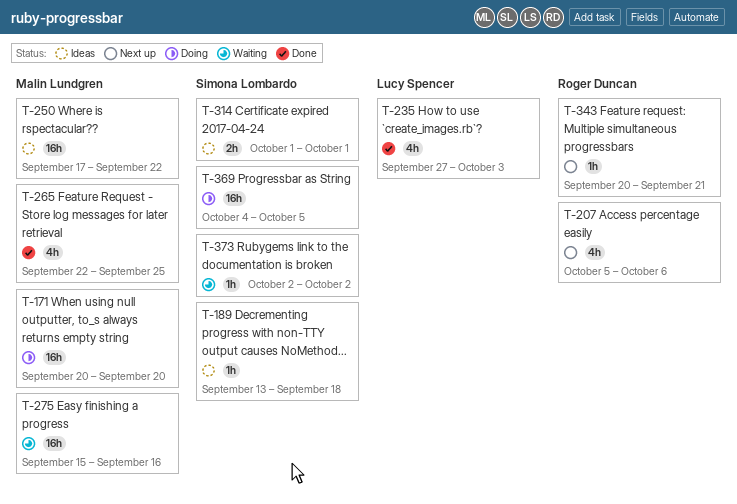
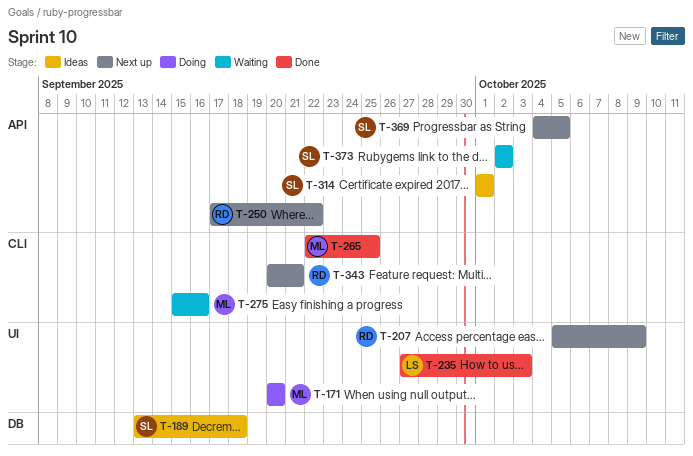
T-207, due: Oct 6 -> Oct 9
T-250, status: Ideas -> Next up
T-250, owner: Malin Lundgren -> Roger Duncan
T-369, status: Doing -> Next up

